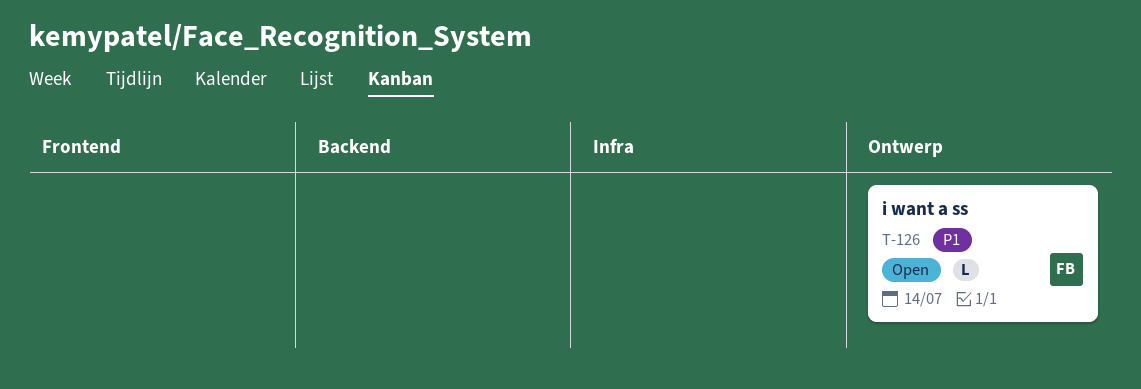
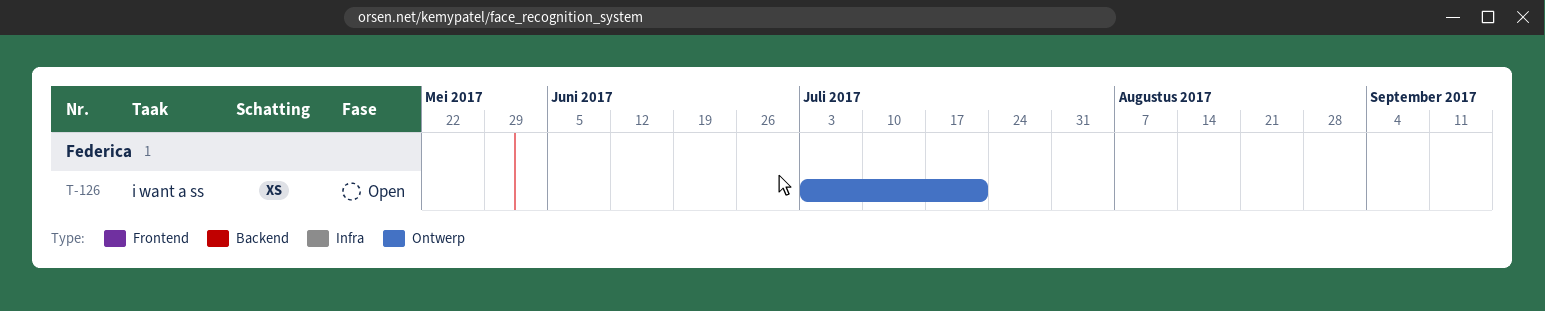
T-126, estimate: L -> XS
T-126, due: Jul 14 -> Jul 21

